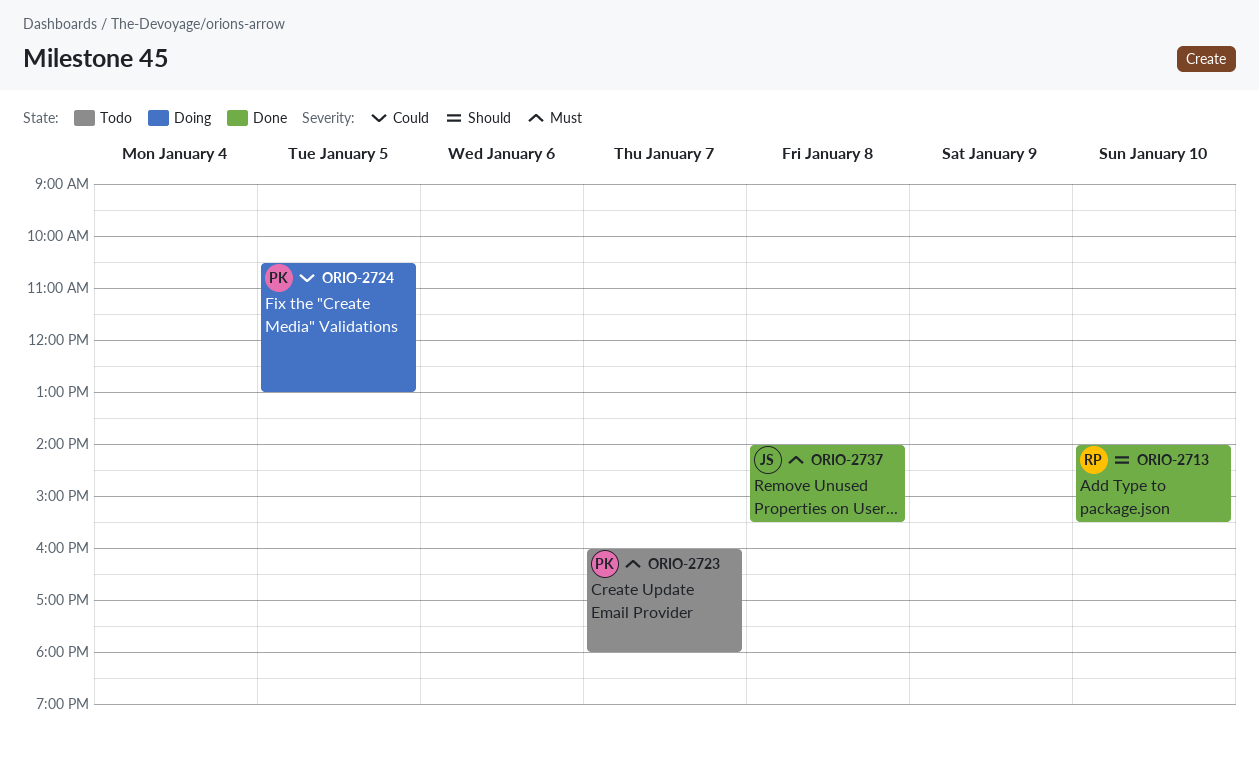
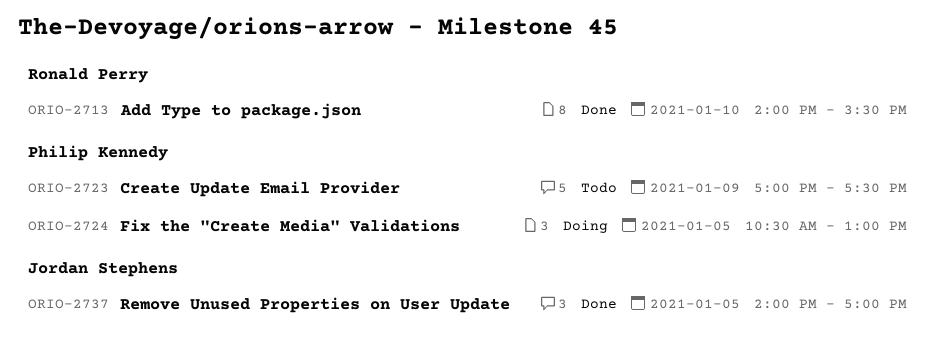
ORIO-2723, day: Jan 7 -> Jan 9
ORIO-2723, begins: 16:00 -> 17:00
ORIO-2723, ends: 18:00 -> 17:30
ORIO-2737, day: Jan 8 -> Jan 5
ORIO-2737, ends: 15:30 -> 17:00

